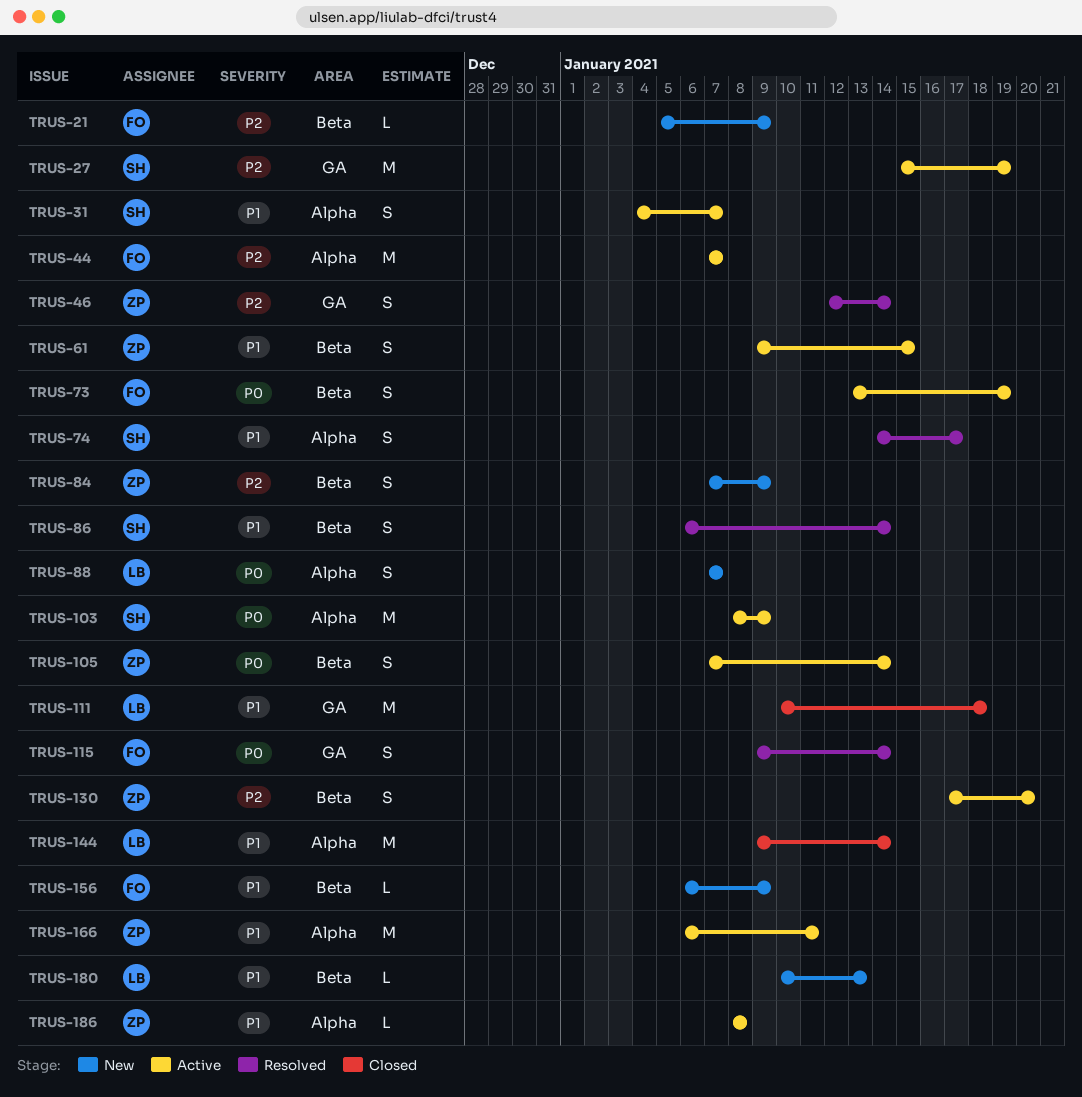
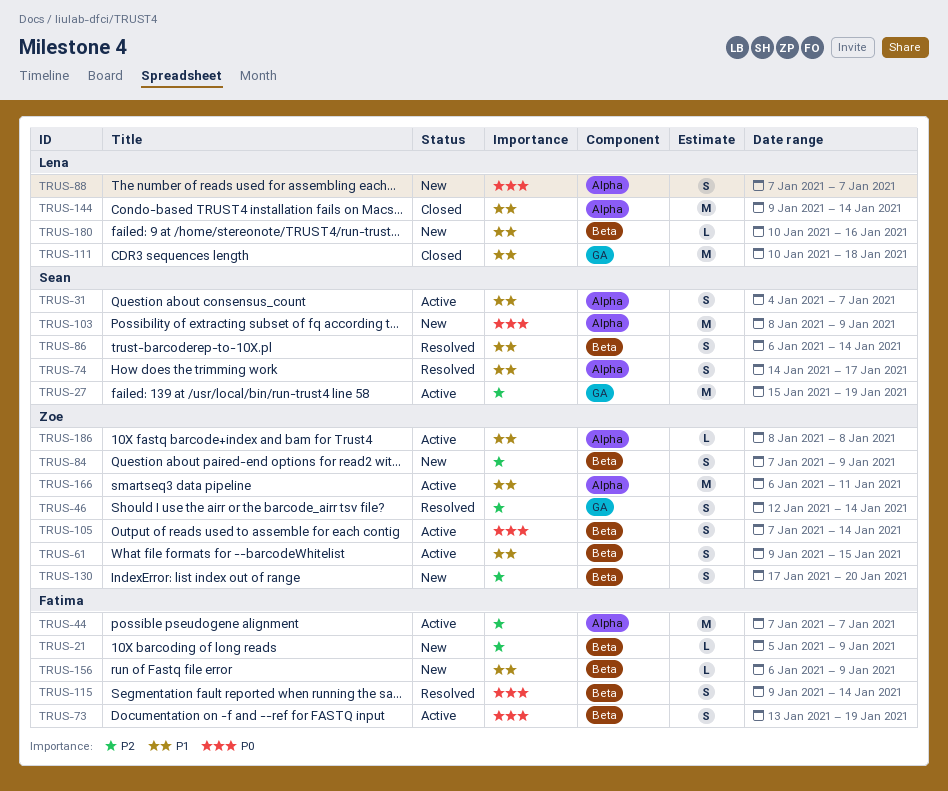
TRUS-103, status: Active -> New
TRUS-115, label: GA -> Beta
TRUS-130, status: Active -> New
TRUS-180, due: Jan 13 -> Jan 16

